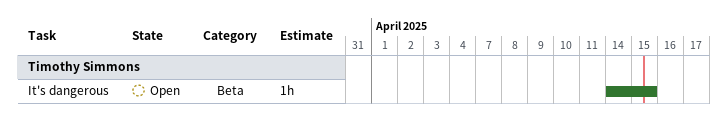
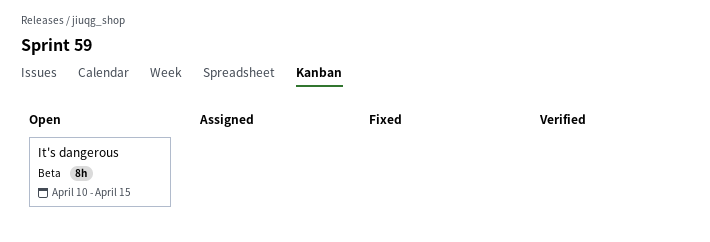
It's dangerous, estimate: 1h -> 8h
It's dangerous, start: Apr 14 -> Apr 10

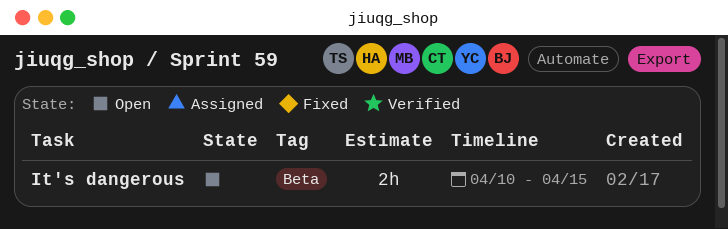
It's dangerous, estimate: 8h -> 2h

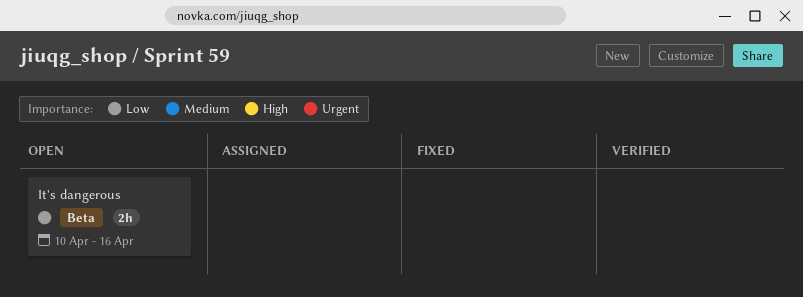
It's dangerous, due: Apr 15 -> Apr 16

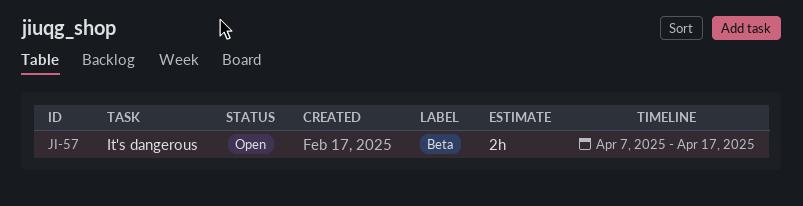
It's dangerous, start: Apr 10 -> Apr 7
It's dangerous, due: Apr 16 -> Apr 17

